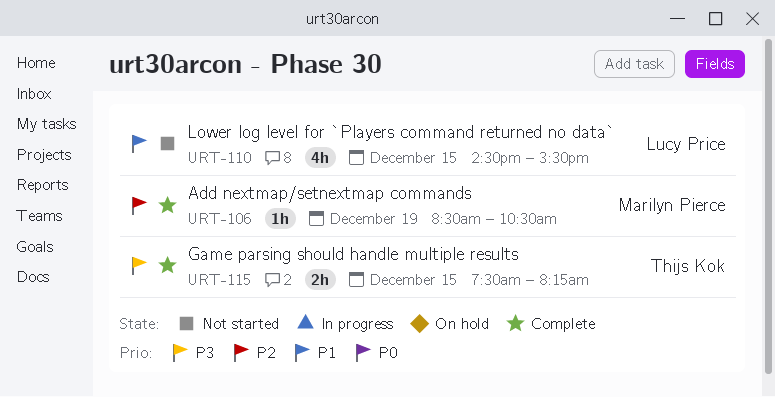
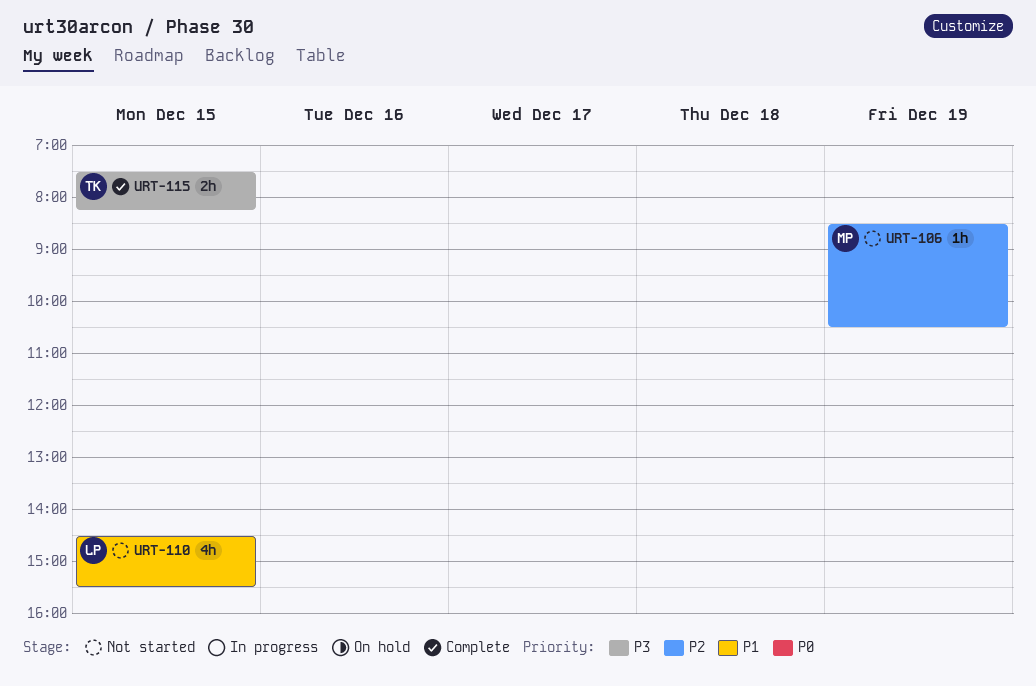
URT-106, status: Complete -> Not started

